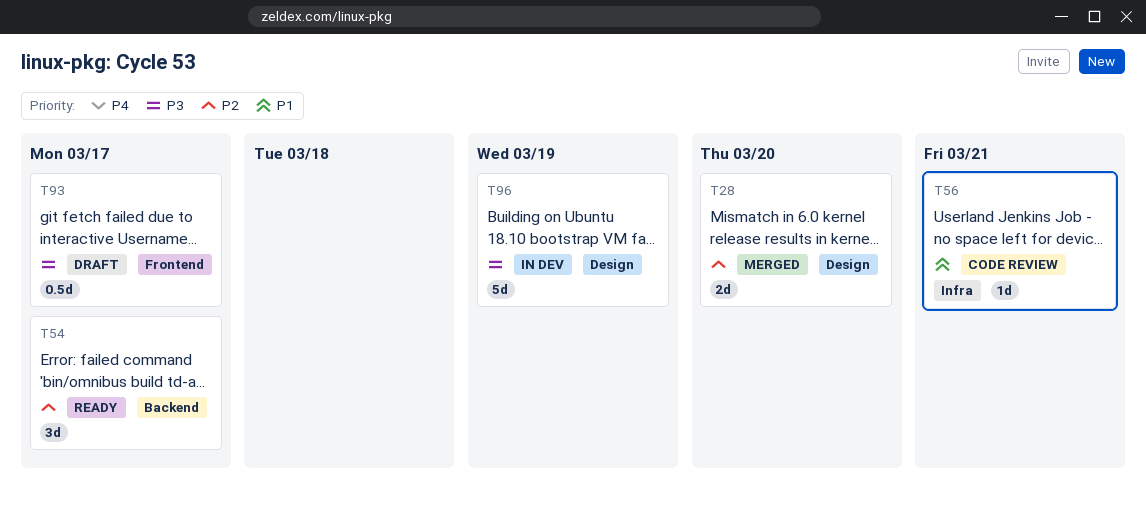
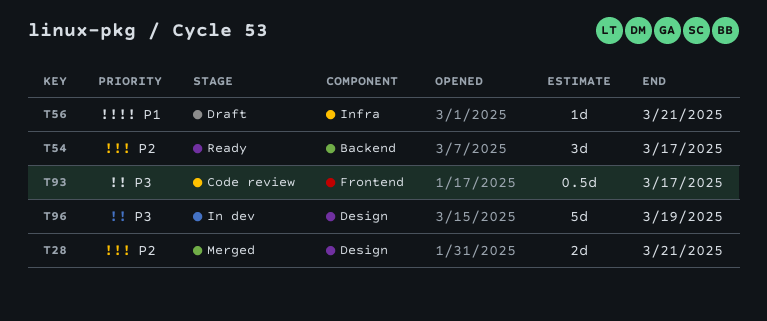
T28, due: Mar 20 -> Mar 21
T56, status: Code review -> Draft
T93, status: Draft -> Code review

